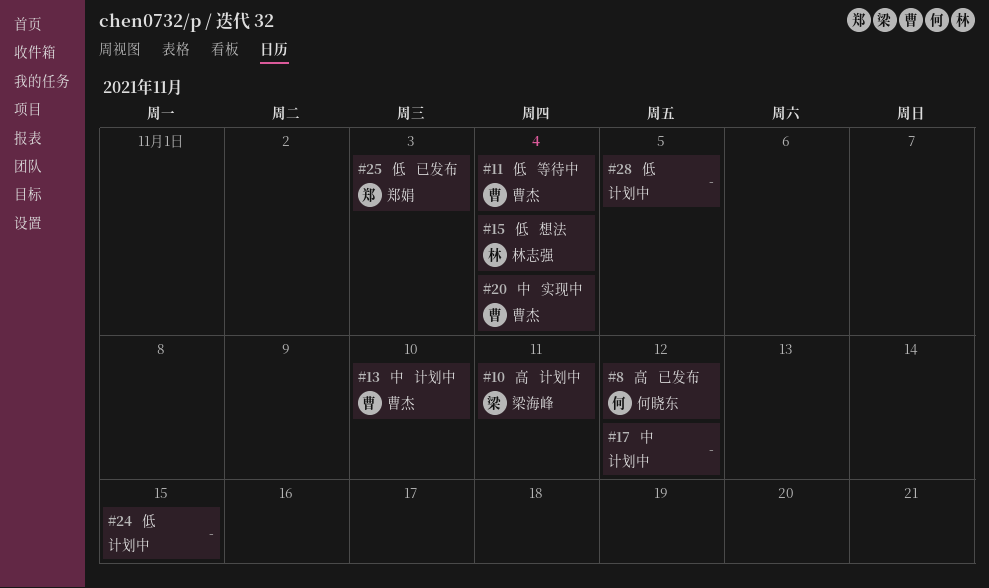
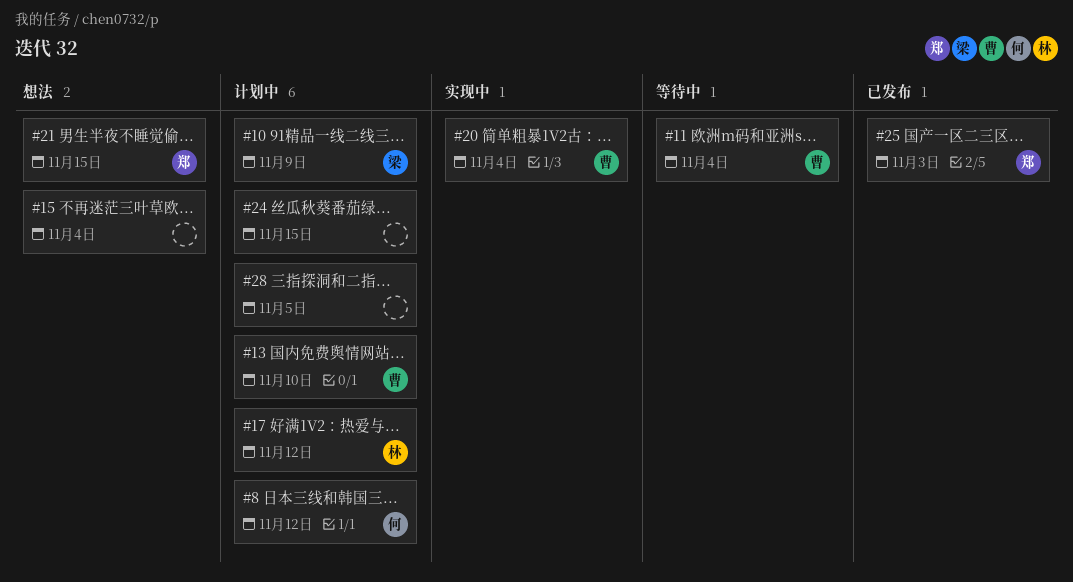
#8, status: 已发布 -> 计划中
#10, due: Nov 11 -> Nov 9
#15, owner: 林志强 -> none
#17, owner: none -> 林志强
#21: none -> present

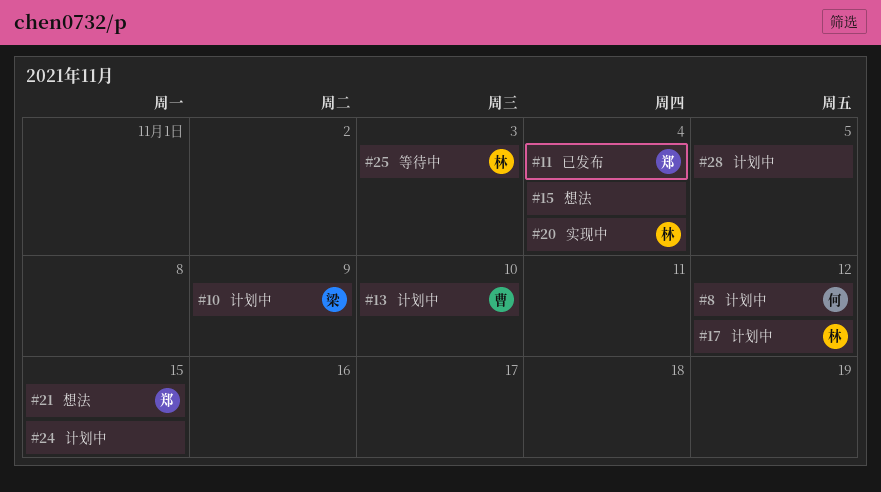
#11, status: 等待中 -> 已发布
#11, owner: 曹 -> 郑
#20, owner: 曹 -> 林
#25, status: 已发布 -> 等待中
#25, owner: 郑 -> 林

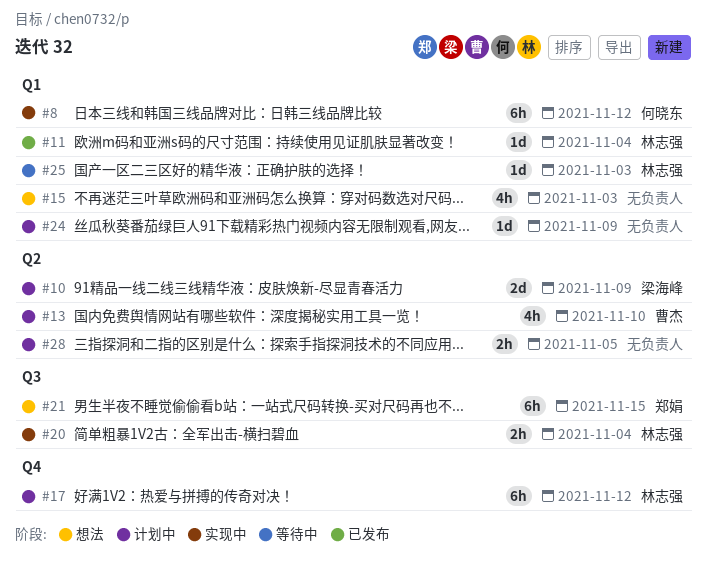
#8, status: 计划中 -> 实现中
#11, owner: 郑娟 -> 林志强
#15, due: Nov 4 -> Nov 3
#24, due: Nov 15 -> Nov 9

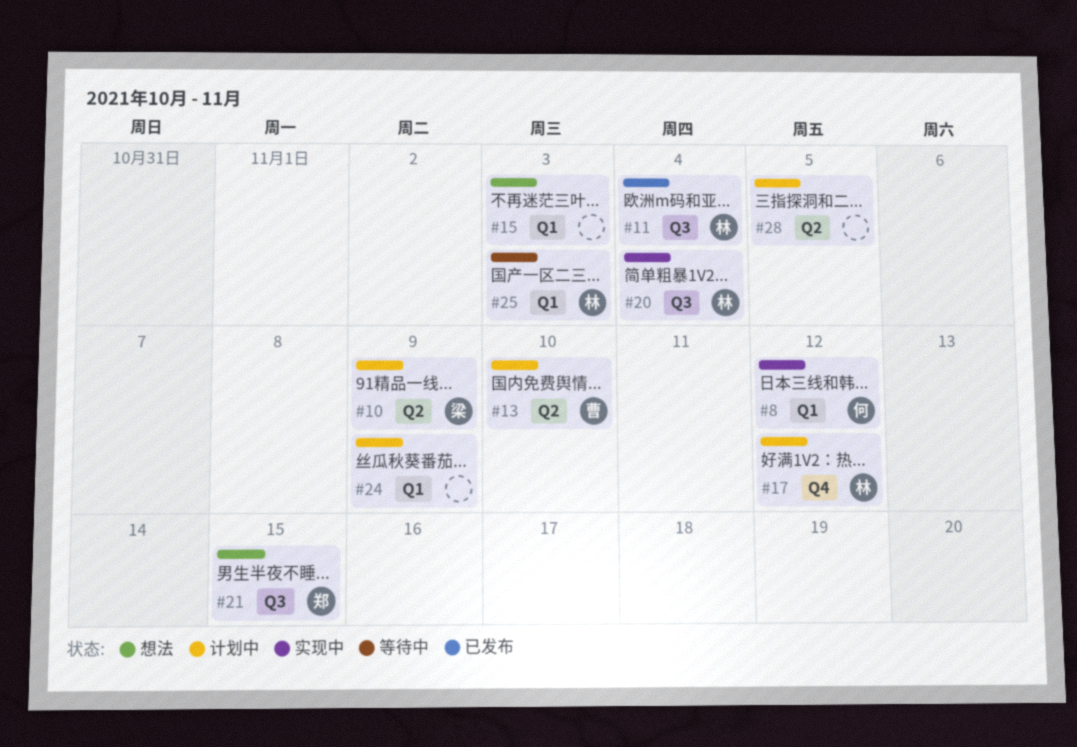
#11, label: Q1 -> Q3

